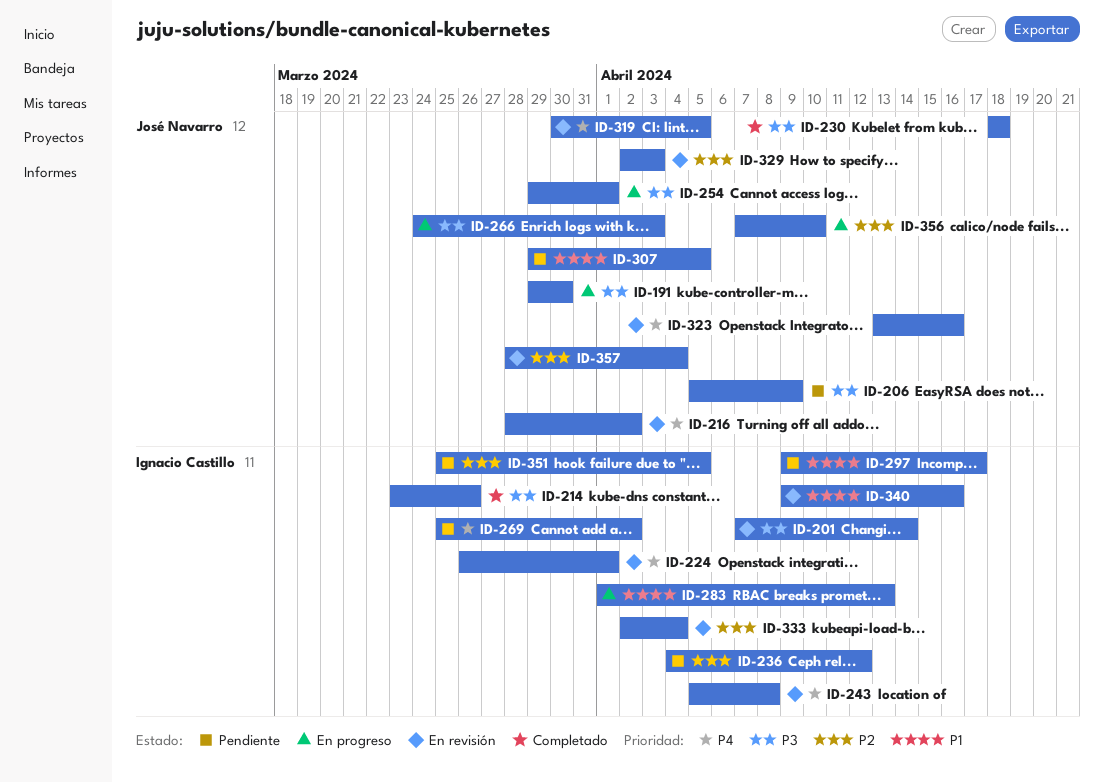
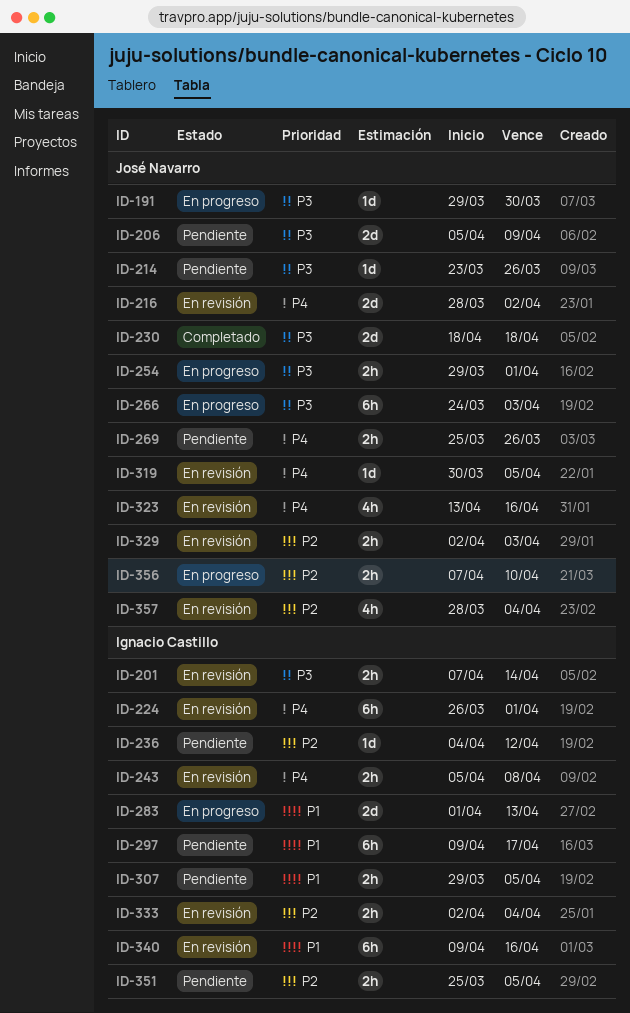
ID-214, status: Completado -> Pendiente
ID-214, owner: Ignacio Castillo -> José Navarro
ID-269, owner: Ignacio Castillo -> José Navarro
ID-269, due: Apr 2 -> Mar 26
ID-307, owner: José Navarro -> Ignacio Castillo

